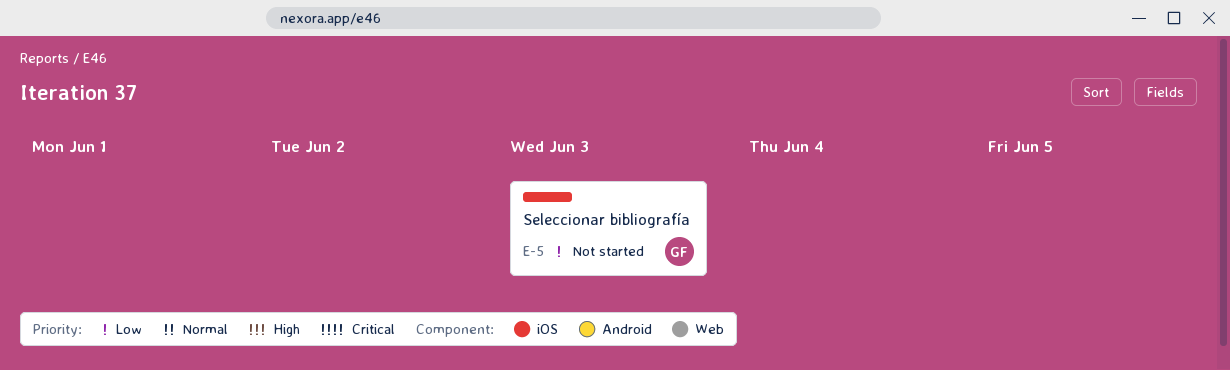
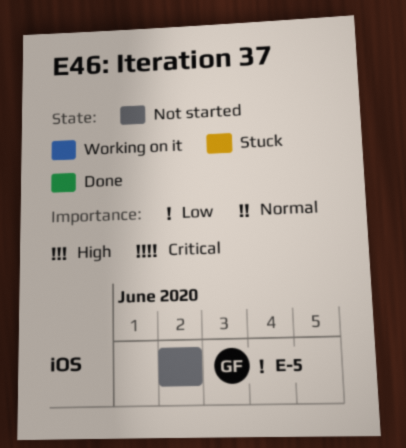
E-5, due: Jun 3 -> Jun 2

